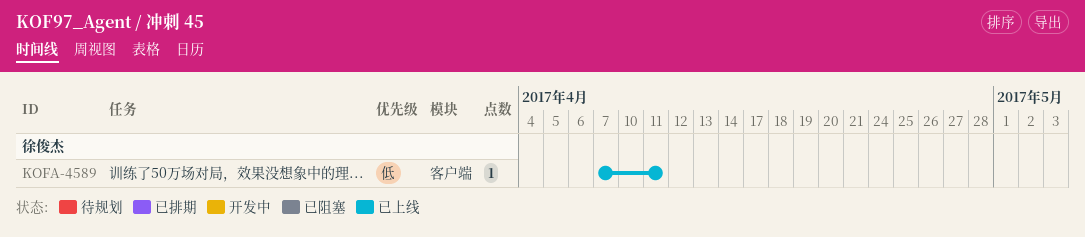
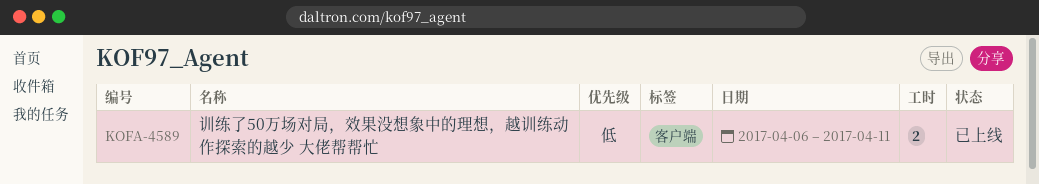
KOFA-4589, estimate: 1 -> 2
KOFA-4589, start: Apr 7 -> Apr 6

